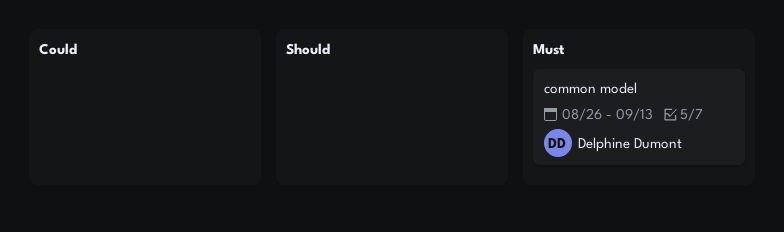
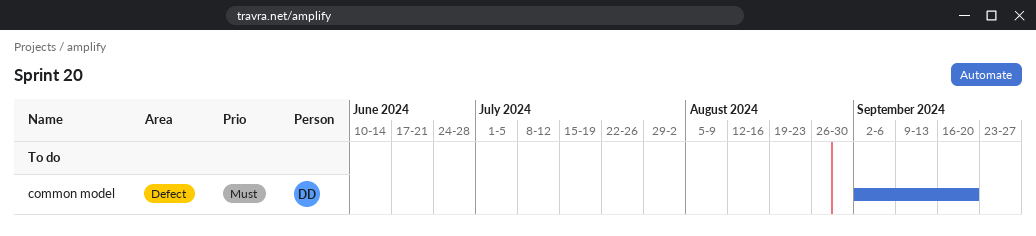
common model, start: Aug 26 -> Sep 2
common model, due: Sep 13 -> Sep 20

